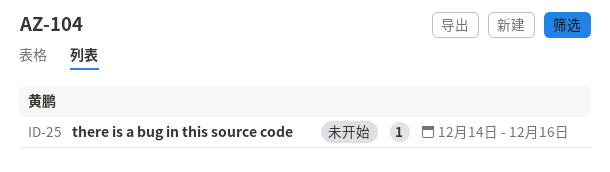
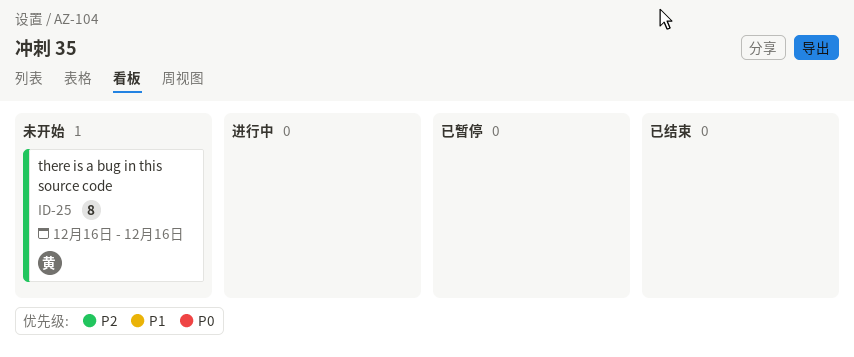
ID-25, estimate: 1 -> 8
ID-25, start: Dec 14 -> Dec 16

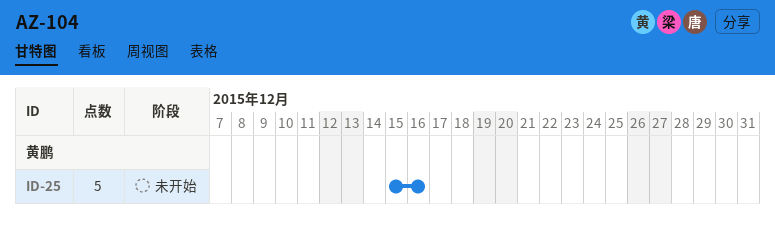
ID-25, estimate: 8 -> 5
ID-25, start: Dec 16 -> Dec 15

